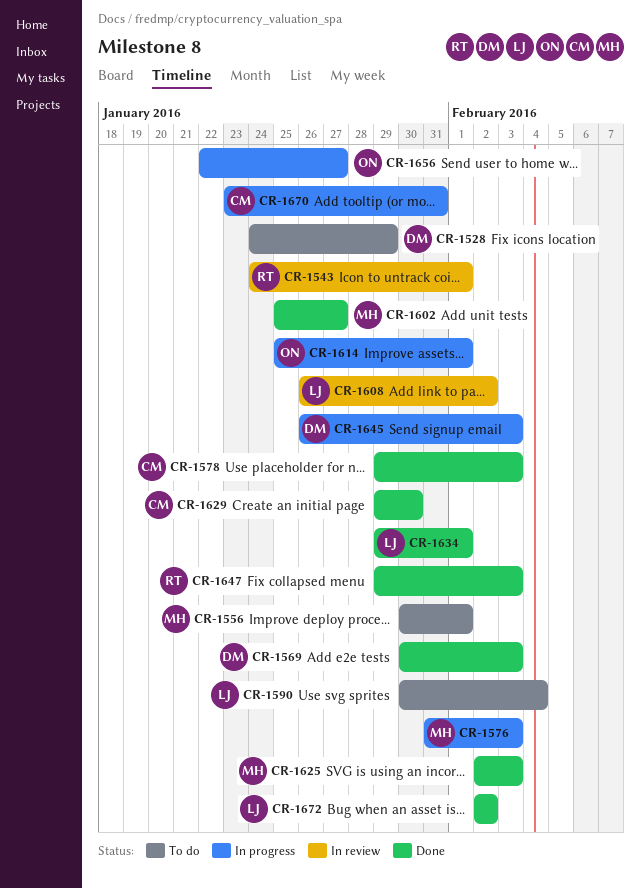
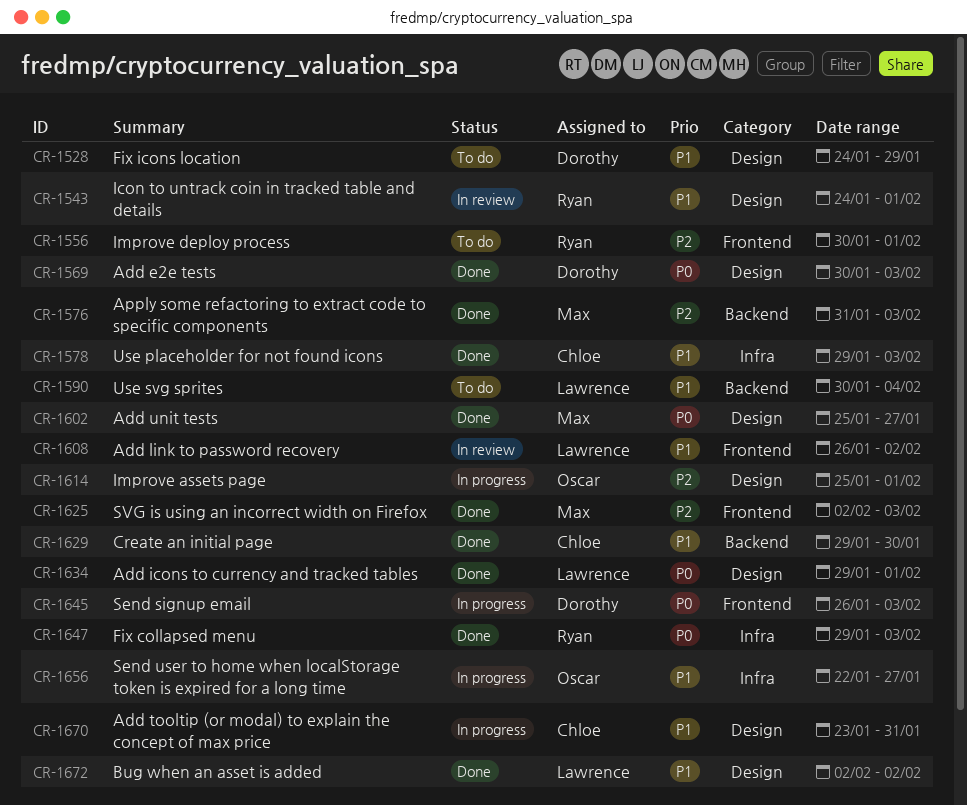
CR-1556, owner: Max -> Ryan
CR-1576, status: In progress -> Done

